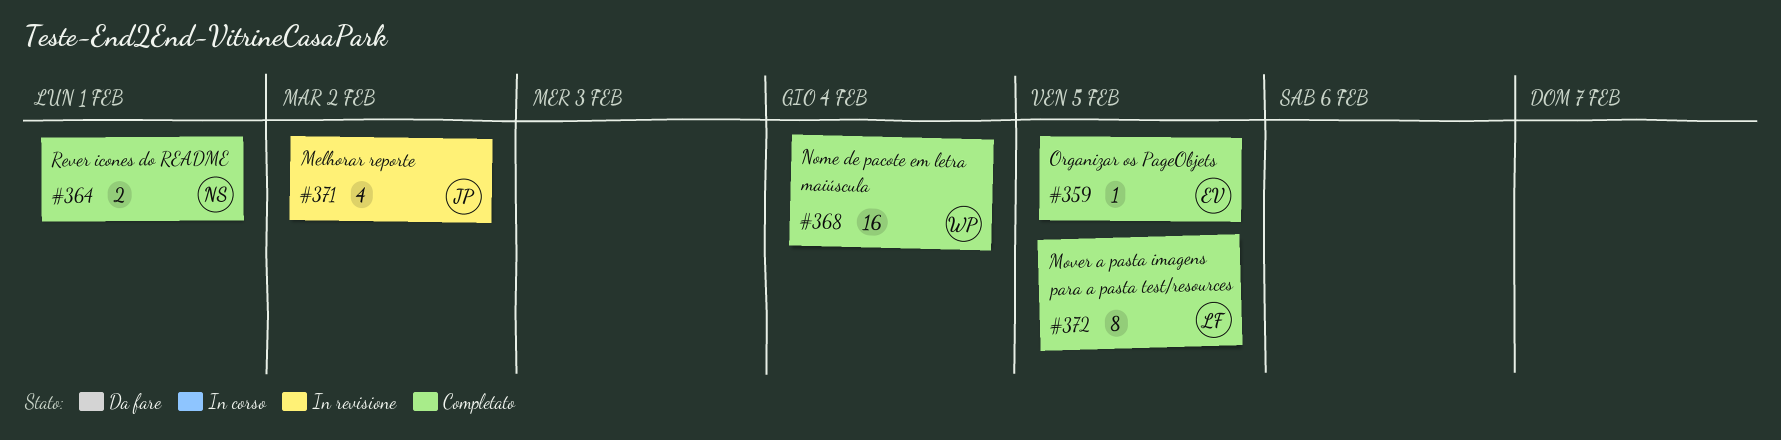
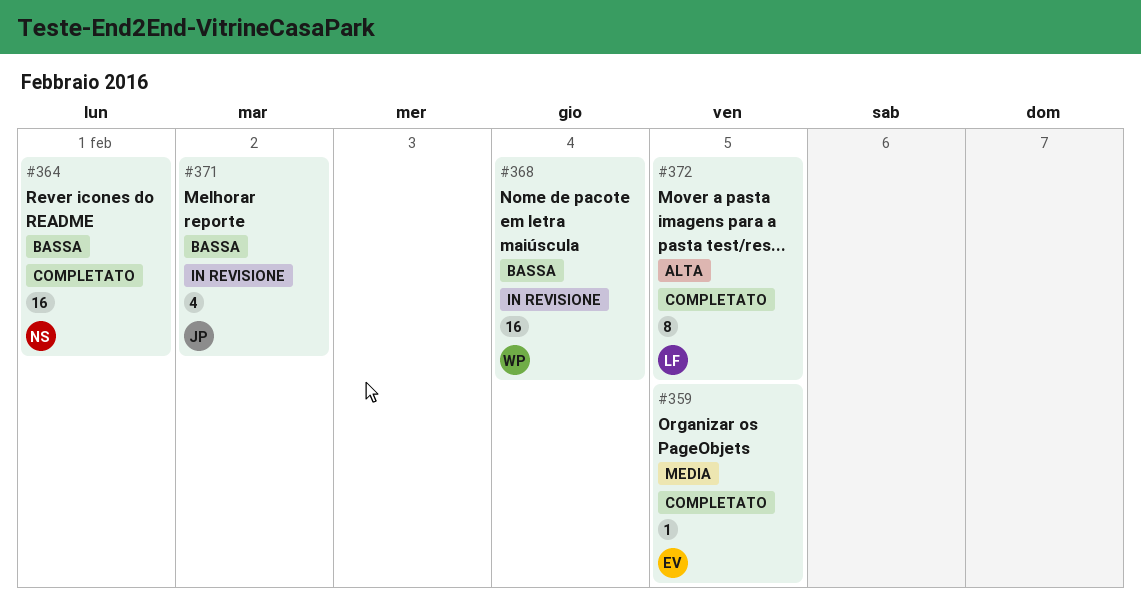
#364, estimate: 2 -> 16
#368, status: Completato -> In revisione

